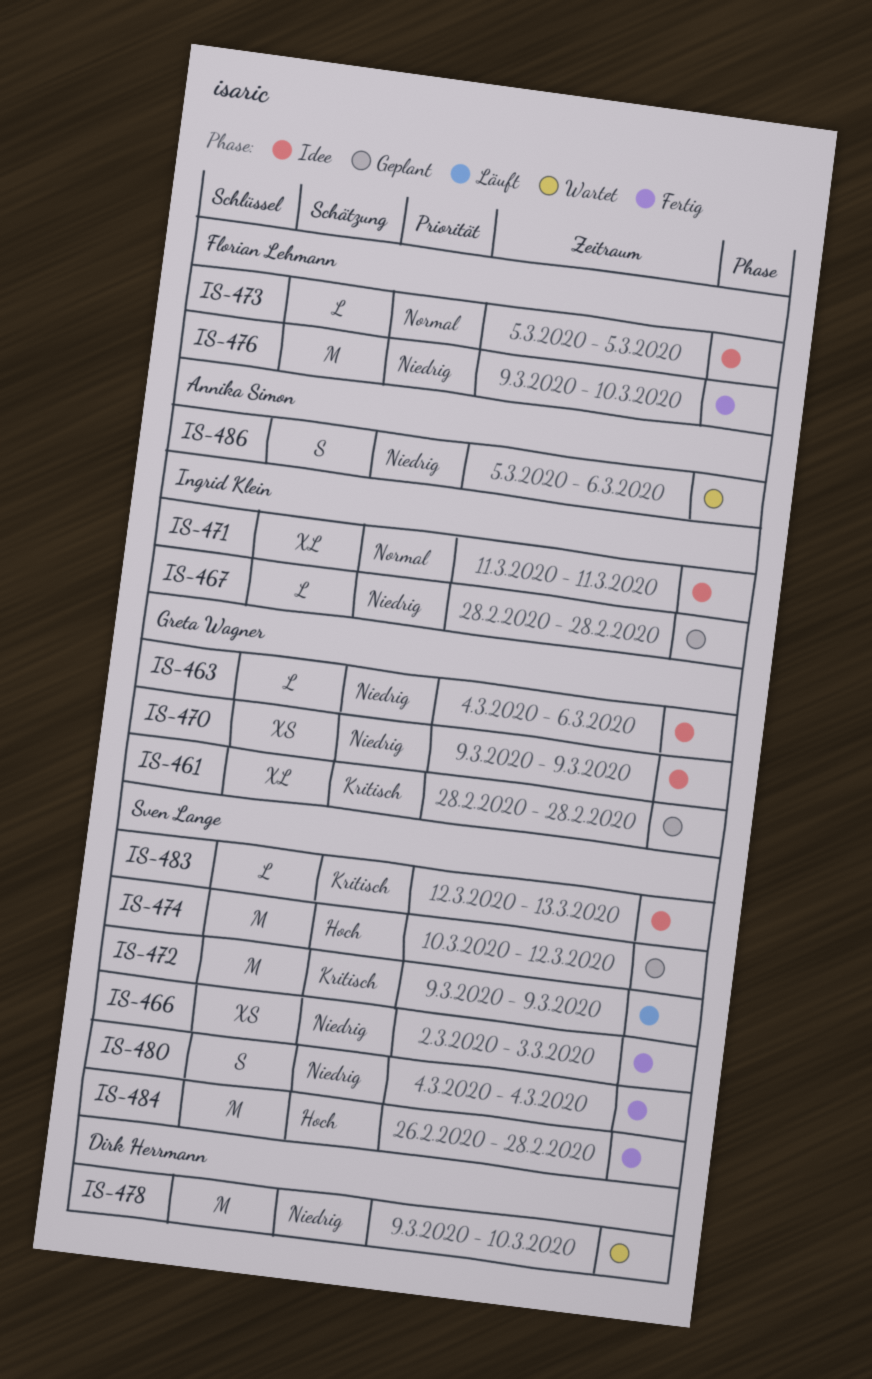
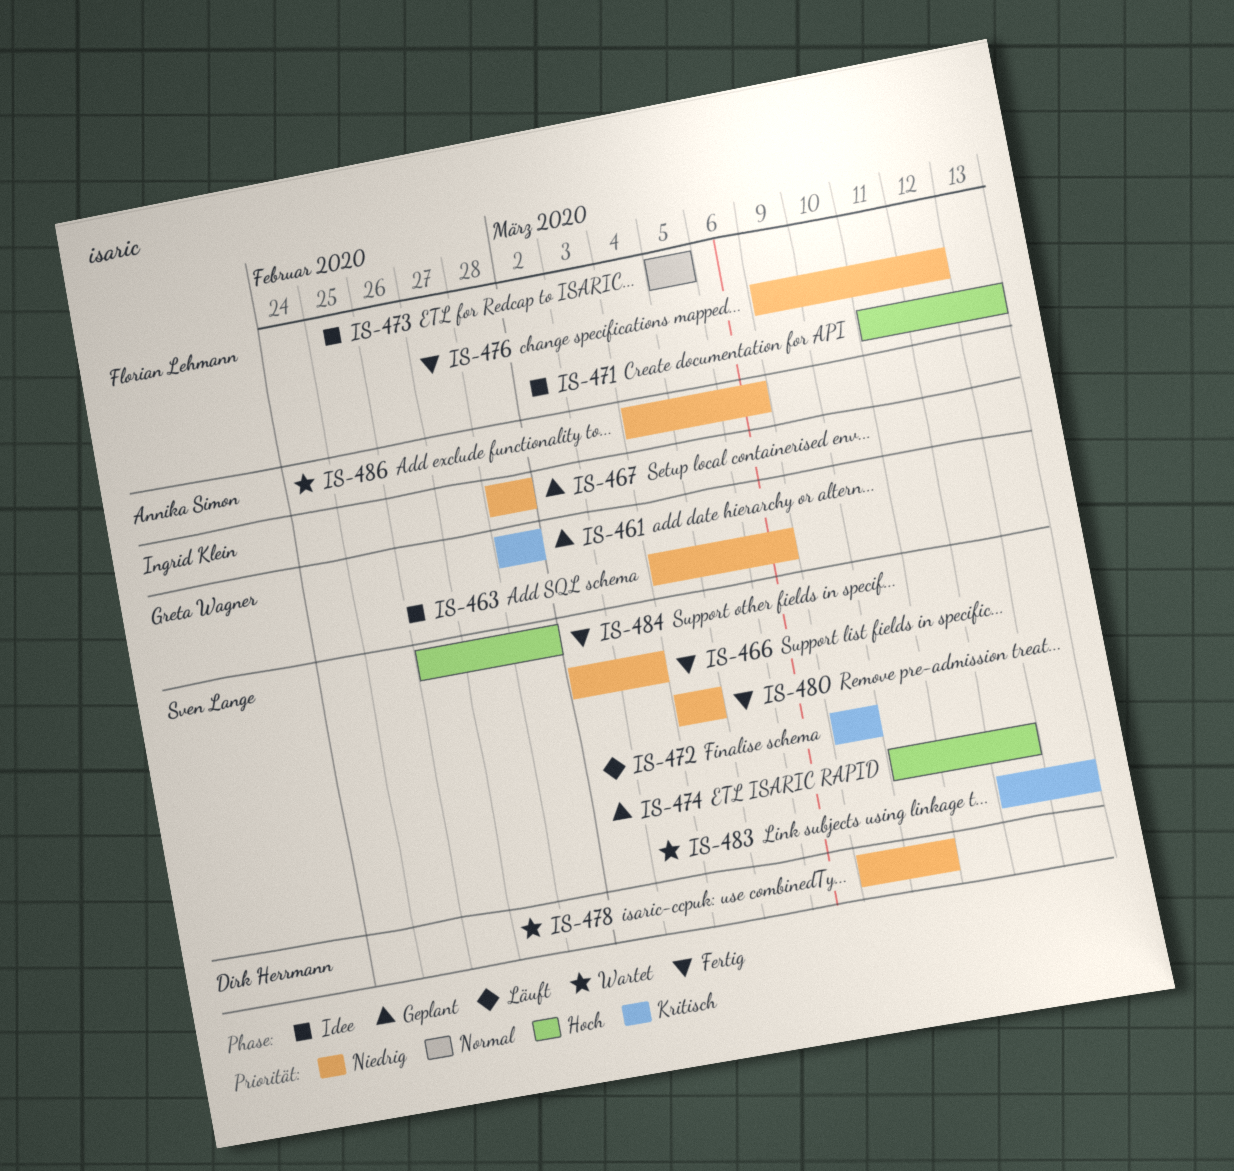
IS-470: present -> none
IS-471, owner: Ingrid Klein -> Florian Lehmann
IS-471, priority: Normal -> Hoch
IS-471, due: Mar 11 -> Mar 13
IS-476, due: Mar 10 -> Mar 12
IS-483, status: Idee -> Wartet
IS-486, start: Mar 5 -> Mar 4

